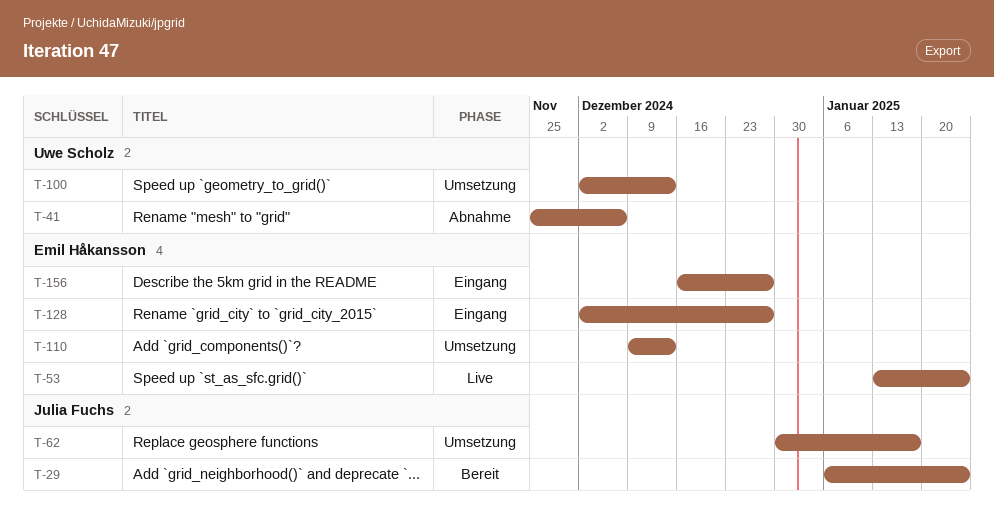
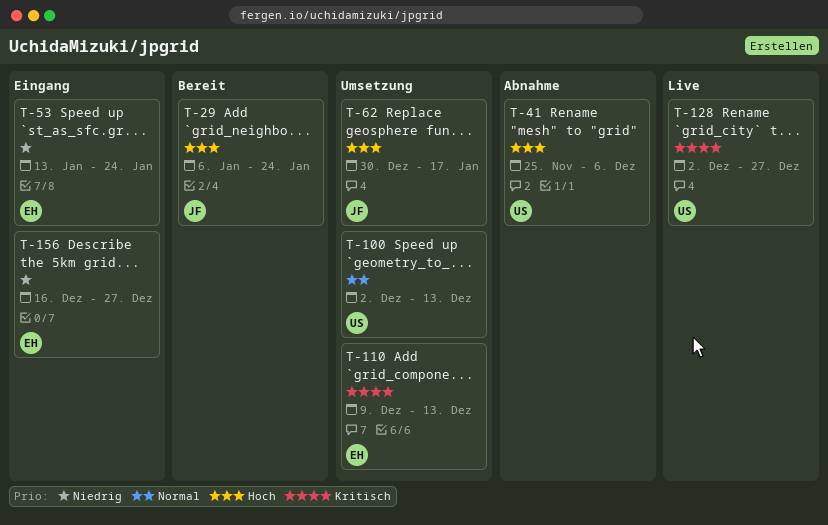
T-53, status: Live -> Eingang
T-128, status: Eingang -> Live
T-128, owner: Emil Håkansson -> Uwe Scholz

